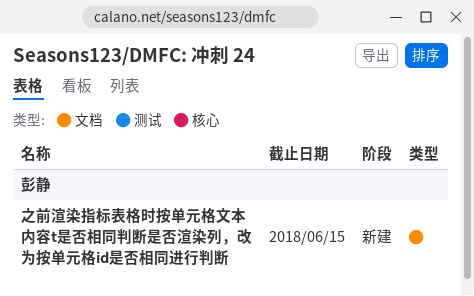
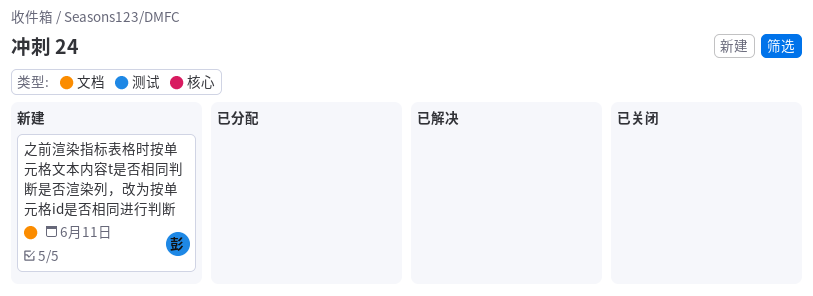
之前渲染指标表格时按单元格文本内容t是否相同判断是否渲染列，改为按单元格id是否相同进行判断, due: Jun 15 -> Jun 11

